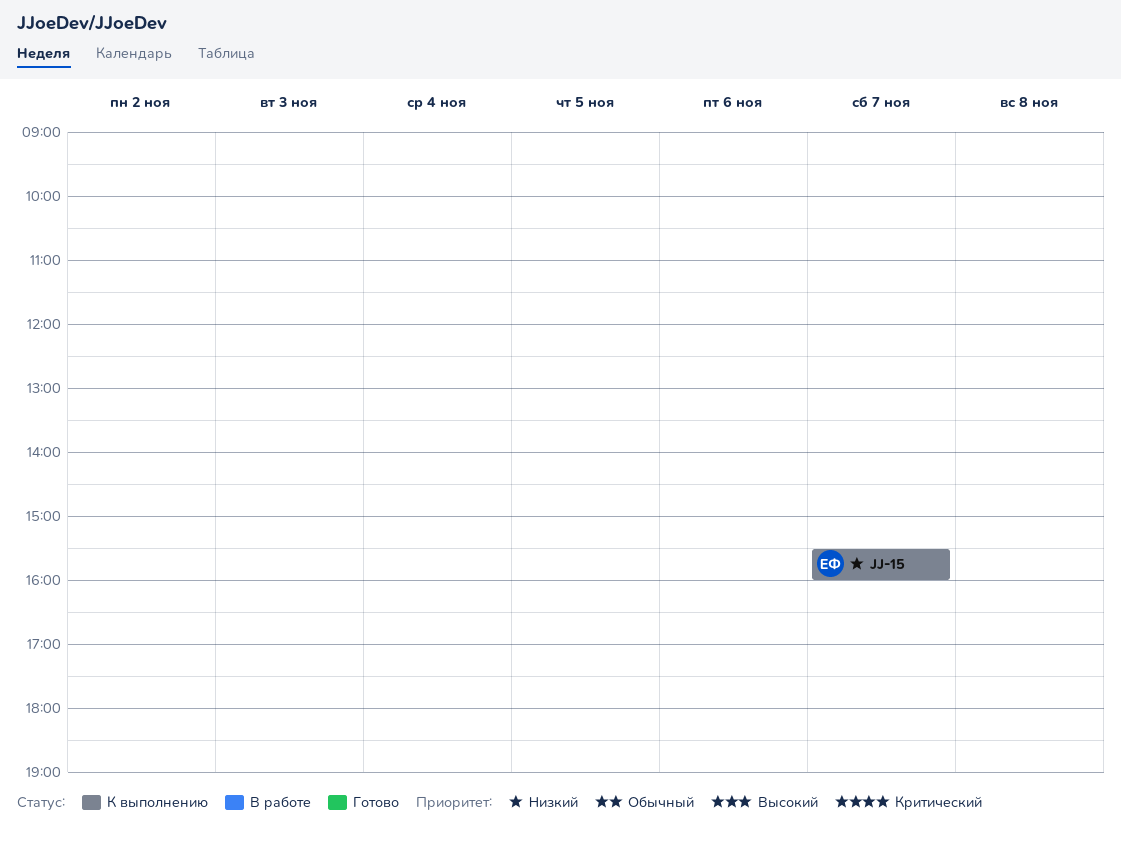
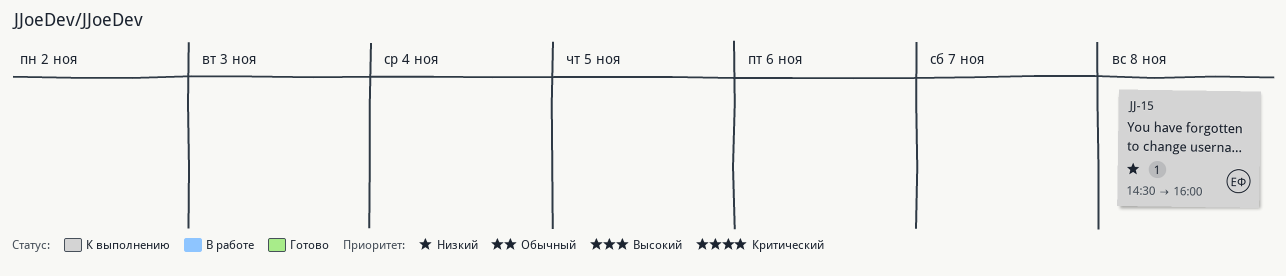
JJ-15, day: Nov 7 -> Nov 8
JJ-15, begins: 15:30 -> 14:30

